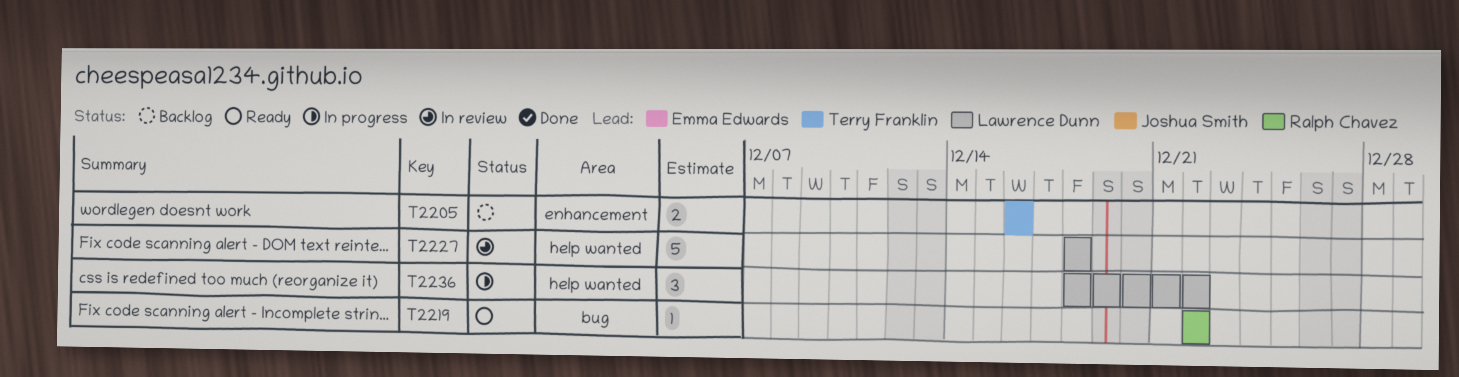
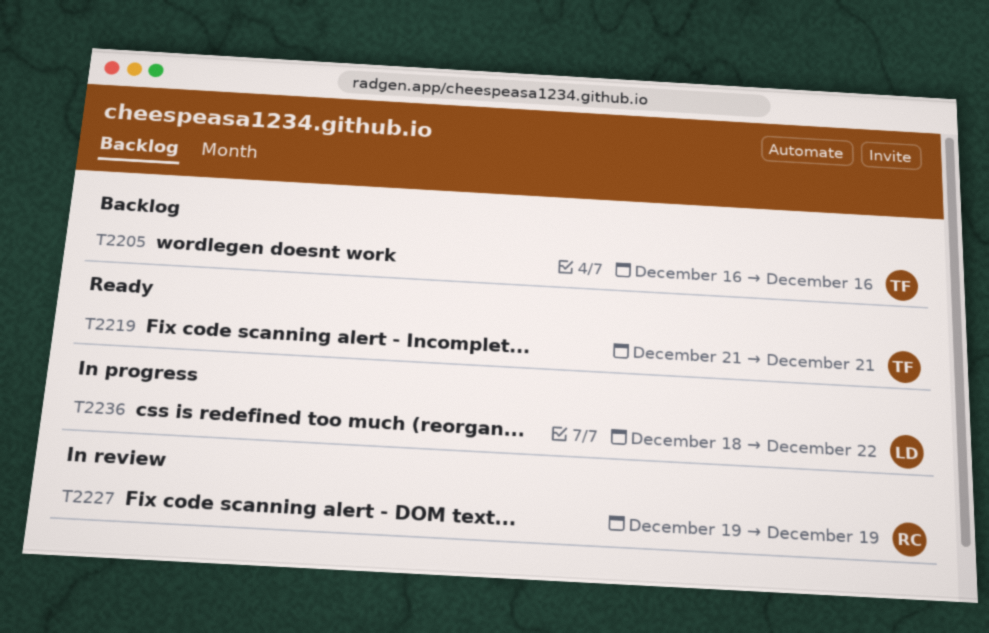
T2219, owner: Ralph Chavez -> Terry Franklin
T2219, start: Dec 22 -> Dec 21
T2219, due: Dec 22 -> Dec 21
T2227, owner: Lawrence Dunn -> Ralph Chavez
T2227, start: Dec 18 -> Dec 19
T2227, due: Dec 18 -> Dec 19

